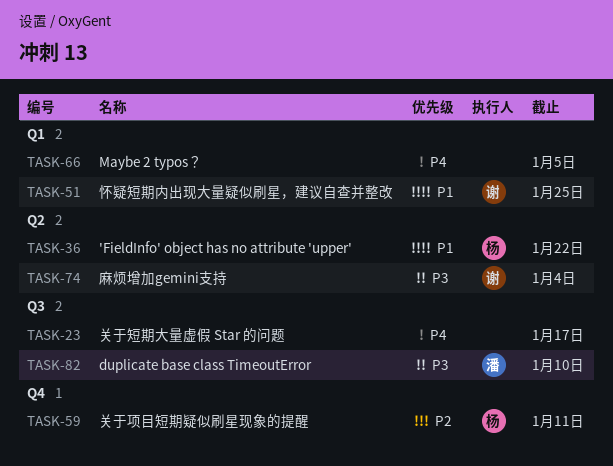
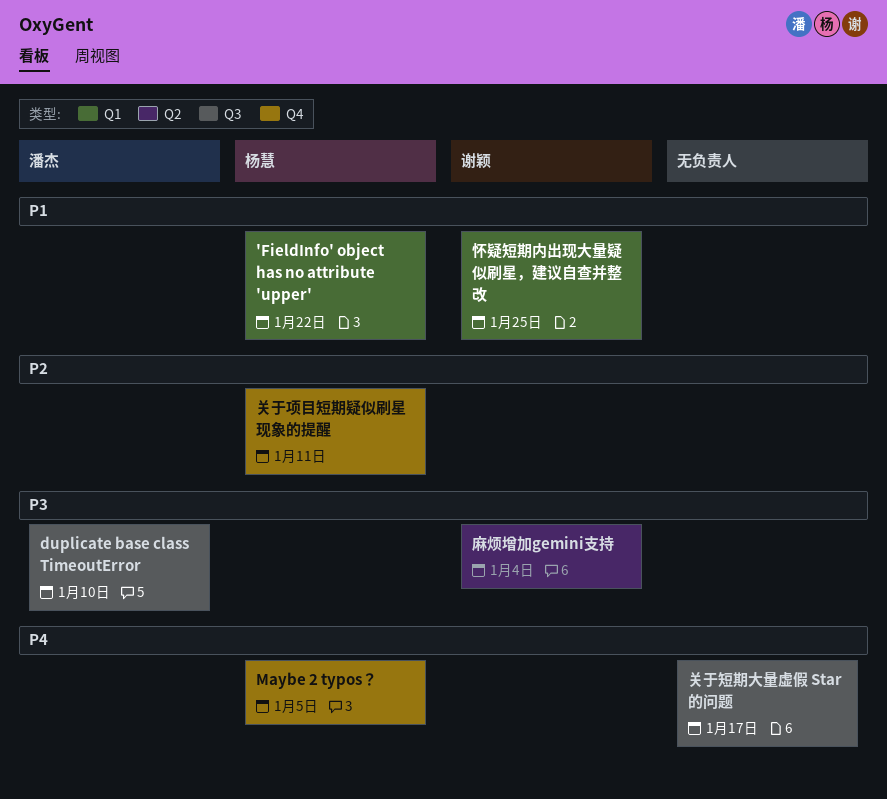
'FieldInfo' object has no attribute 'upper', label: Q2 -> Q1
Maybe 2 typos？, owner: none -> 杨慧
Maybe 2 typos？, label: Q1 -> Q4

